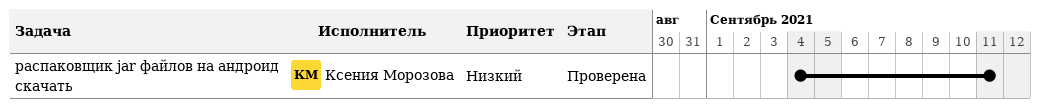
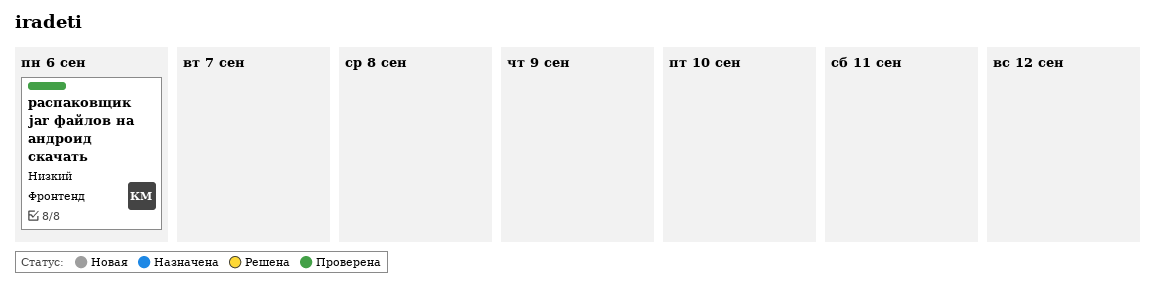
распаковщик jar файлов на андроид скачать, due: Sep 11 -> Sep 6

